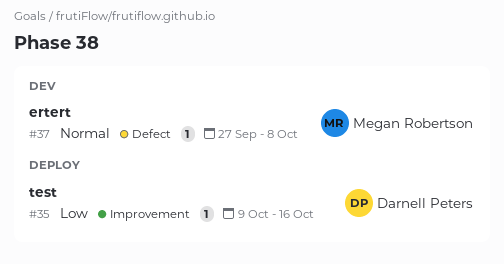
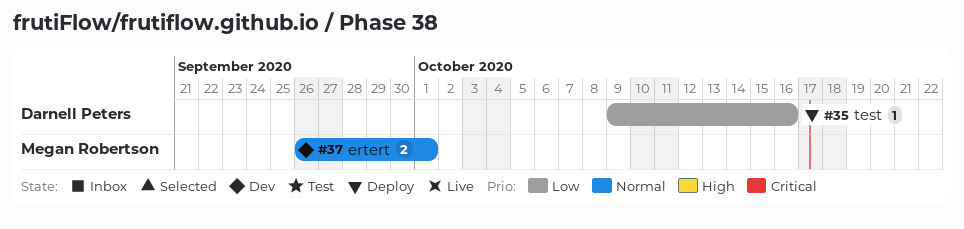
#37, estimate: 1 -> 2
#37, start: Sep 27 -> Sep 26
#37, due: Oct 8 -> Oct 1

